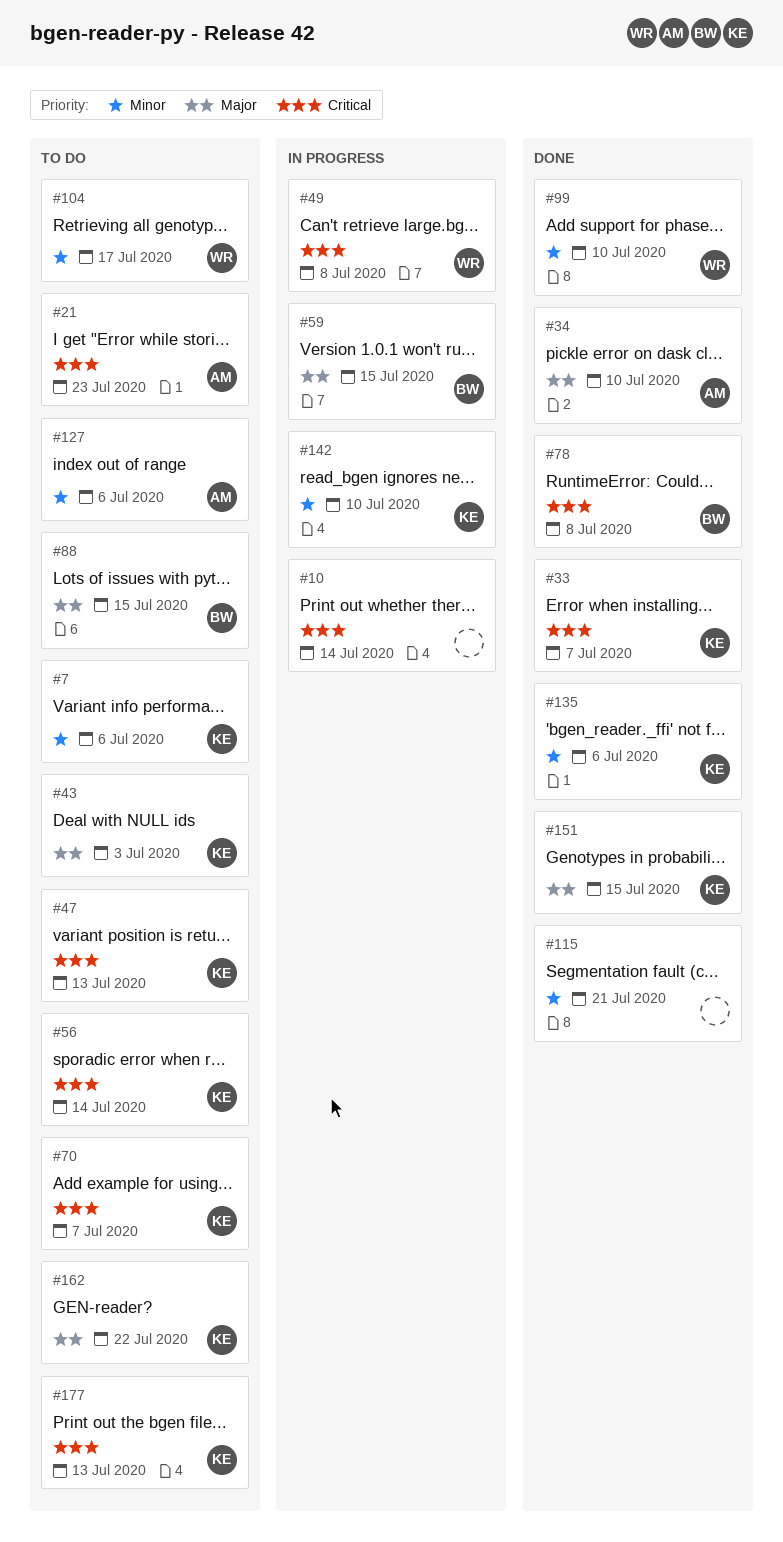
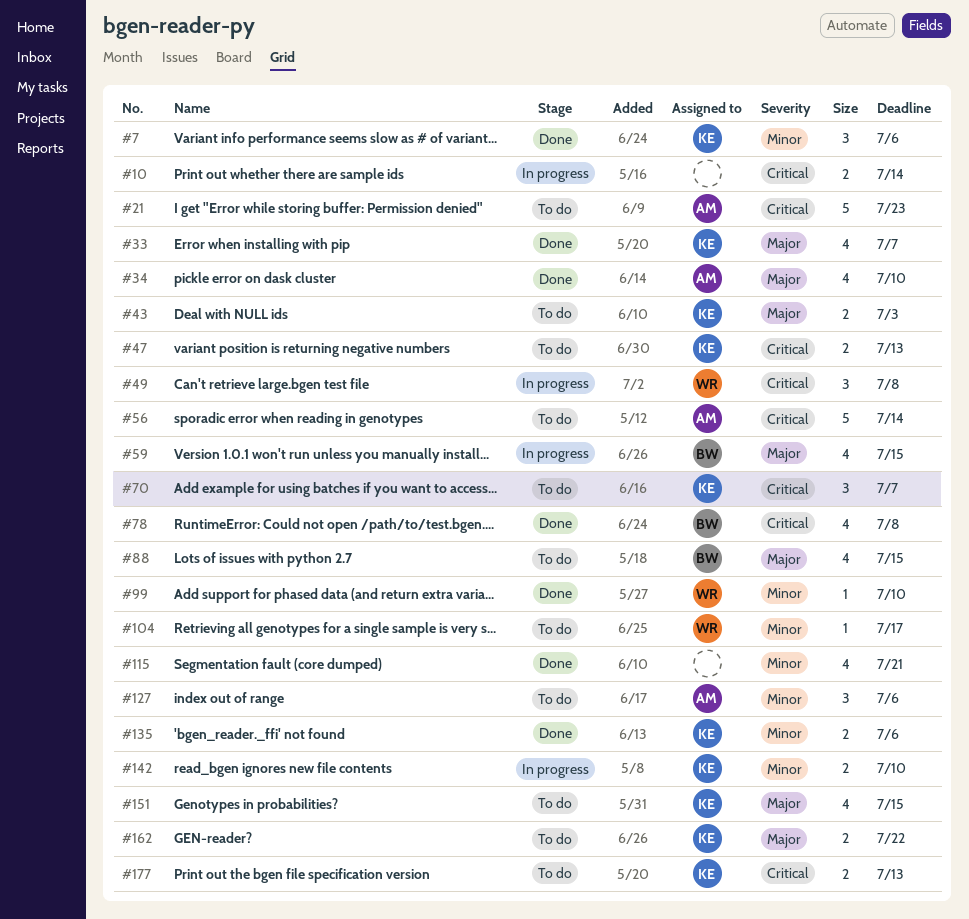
#7, status: To do -> Done
#33, priority: Critical -> Major
#56, owner: KE -> AM
#151, status: Done -> To do

